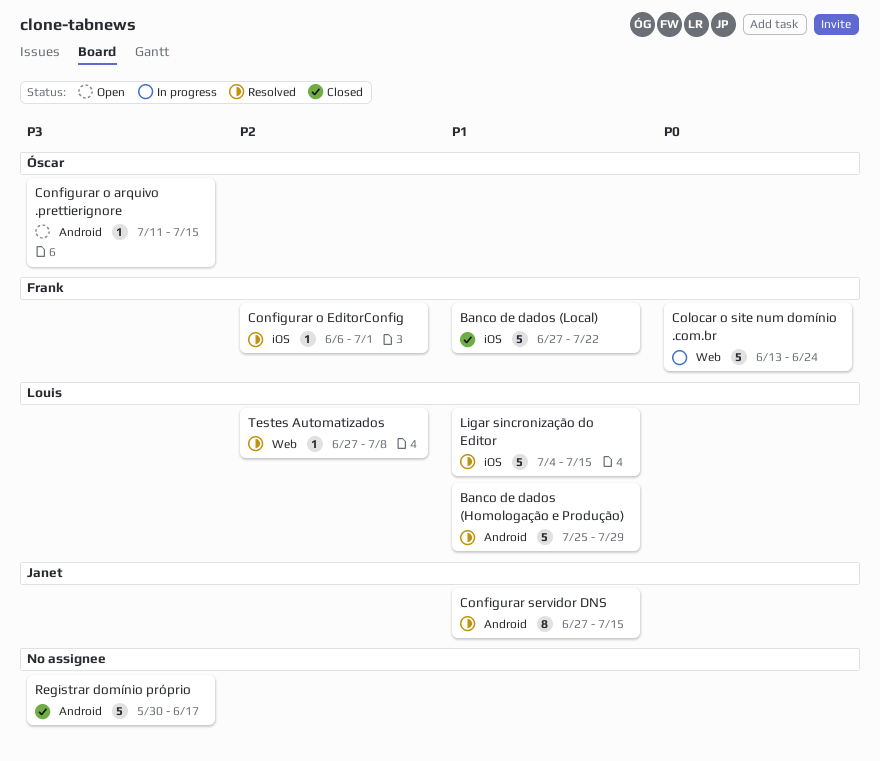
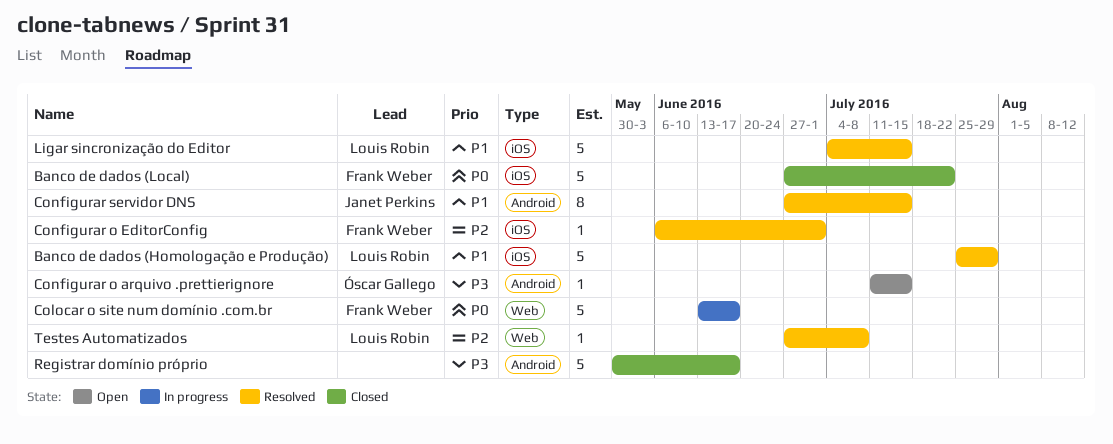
Banco de dados (Homologação e Produção), label: Android -> iOS
Banco de dados (Local), priority: P1 -> P0
Colocar o site num domínio .com.br, due: Jun 24 -> Jun 17

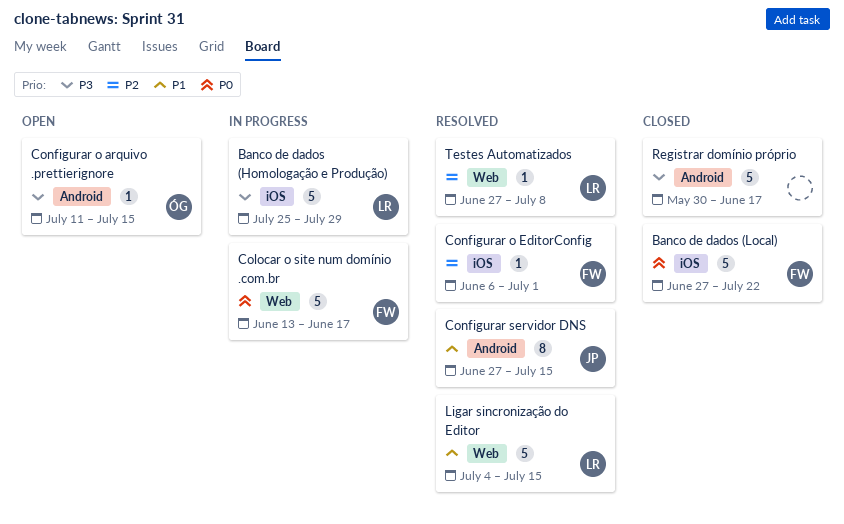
Banco de dados (Homologação e Produção), status: Resolved -> In progress
Banco de dados (Homologação e Produção), priority: P1 -> P3
Ligar sincronização do Editor, label: iOS -> Web

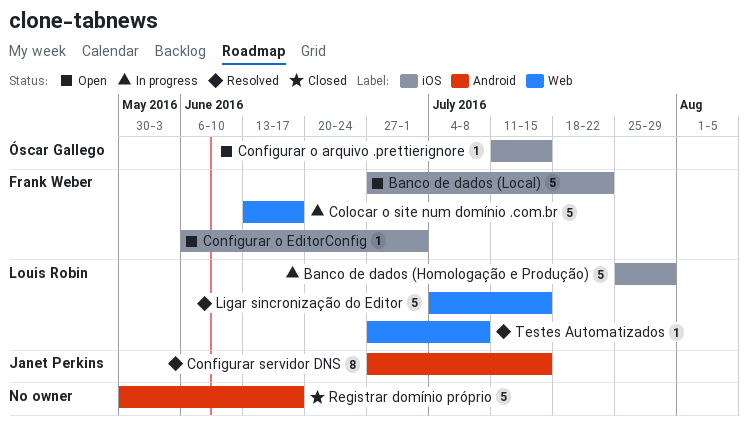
Banco de dados (Local), status: Closed -> Open
Configurar o arquivo .prettierignore, label: Android -> iOS
Configurar o EditorConfig, status: Resolved -> Open

